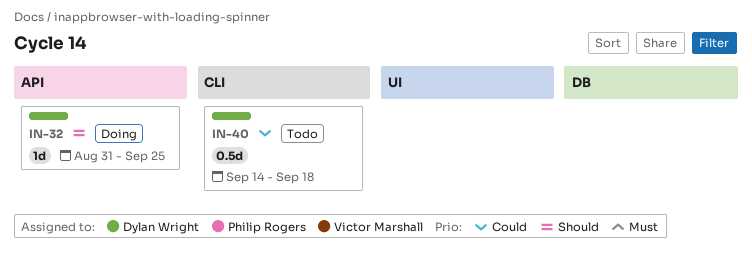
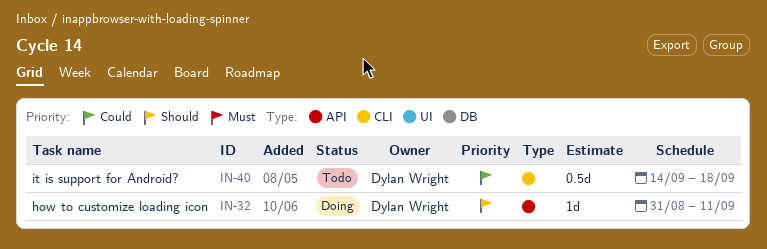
IN-32, due: Sep 25 -> Sep 11

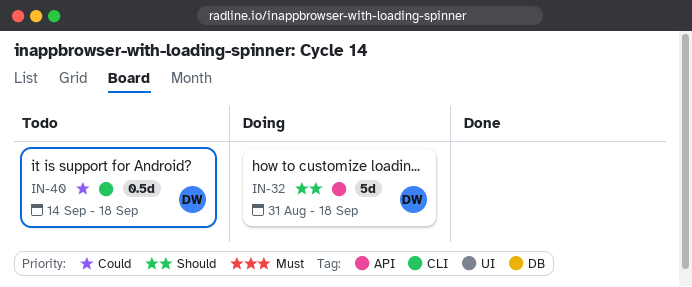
IN-32, estimate: 1d -> 5d
IN-32, due: Sep 11 -> Sep 18

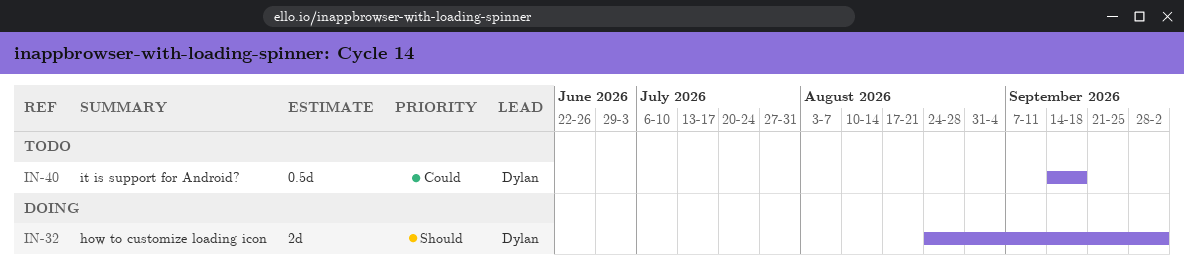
IN-32, estimate: 5d -> 2d
IN-32, start: Aug 31 -> Aug 24
IN-32, due: Sep 18 -> Oct 2

